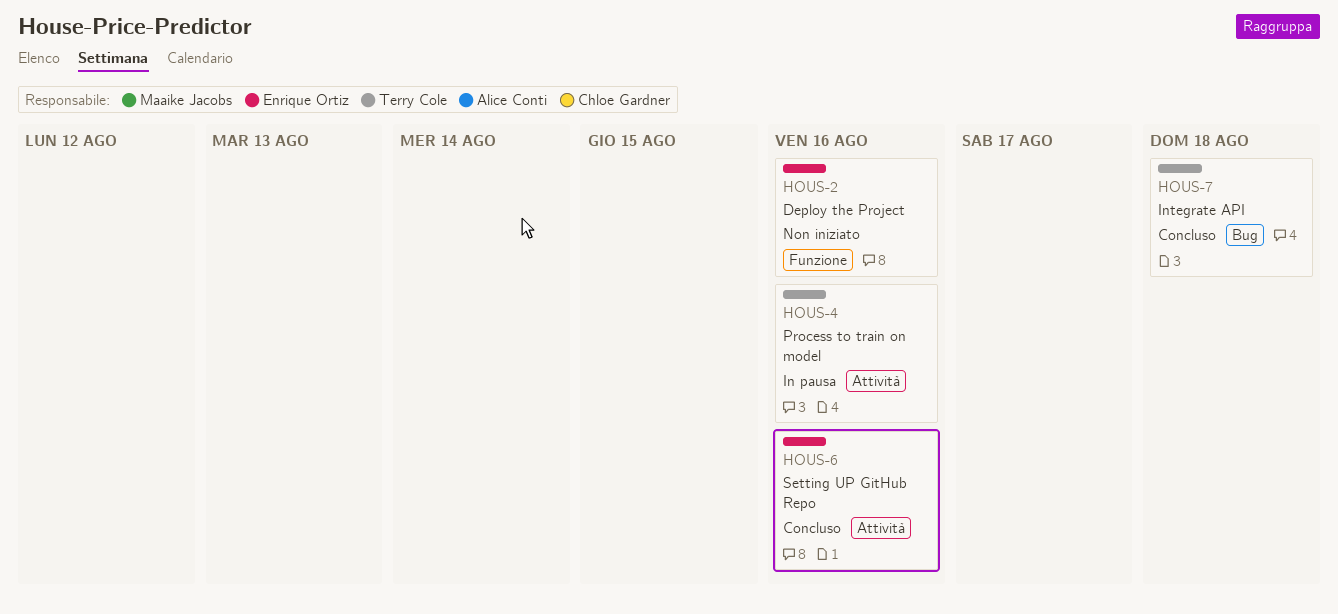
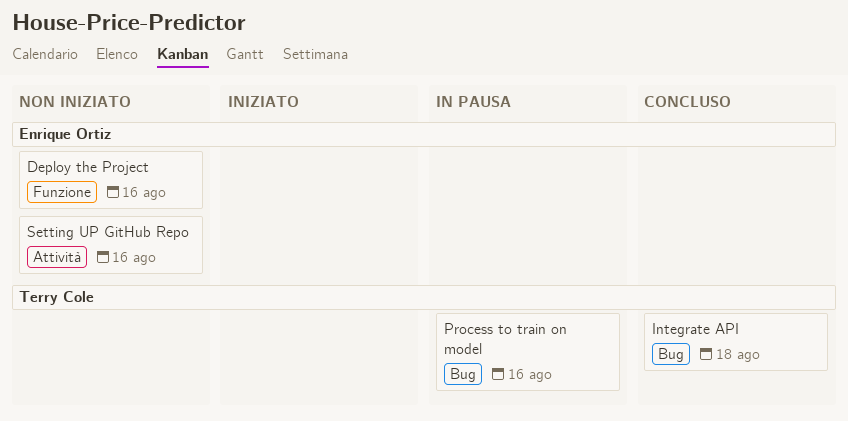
Process to train on model, label: Attività -> Bug
Setting UP GitHub Repo, status: Concluso -> Non iniziato

